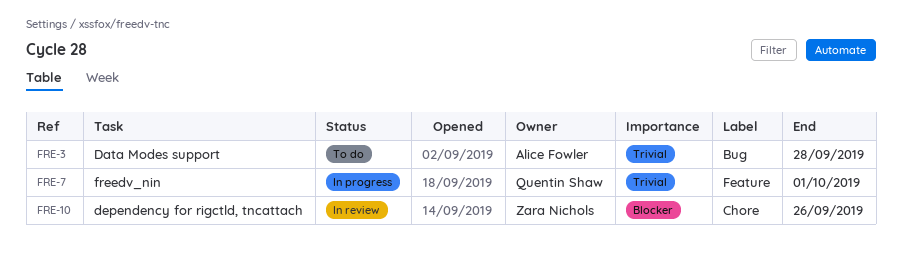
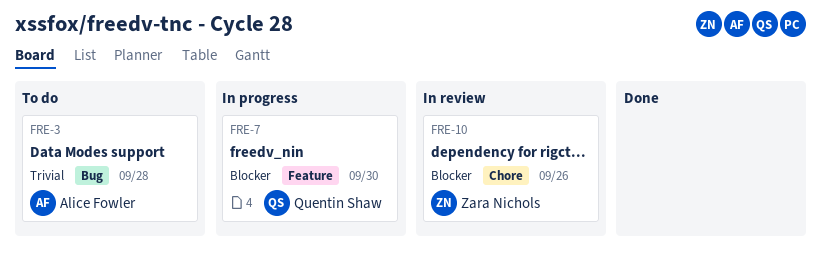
FRE-7, priority: Trivial -> Blocker
FRE-7, due: Oct 1 -> Sep 30

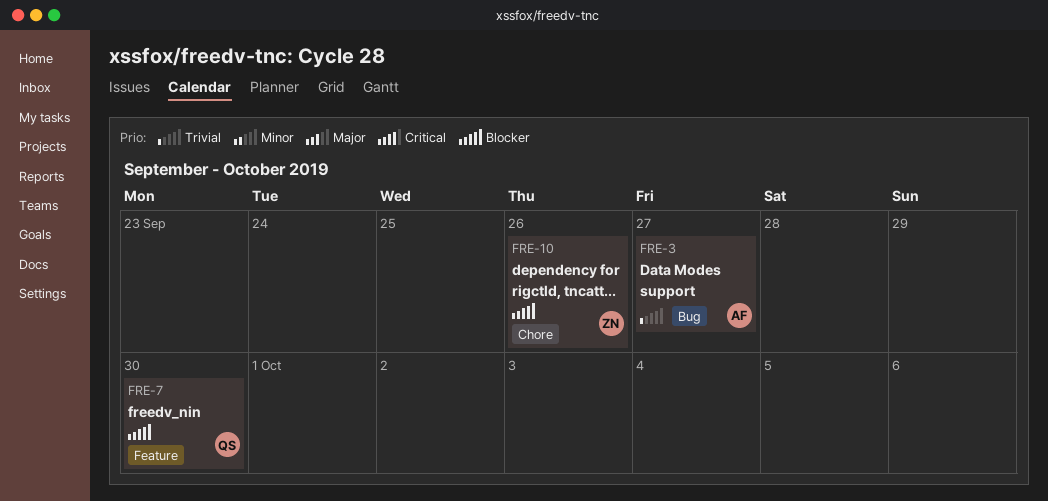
FRE-3, due: Sep 28 -> Sep 27

